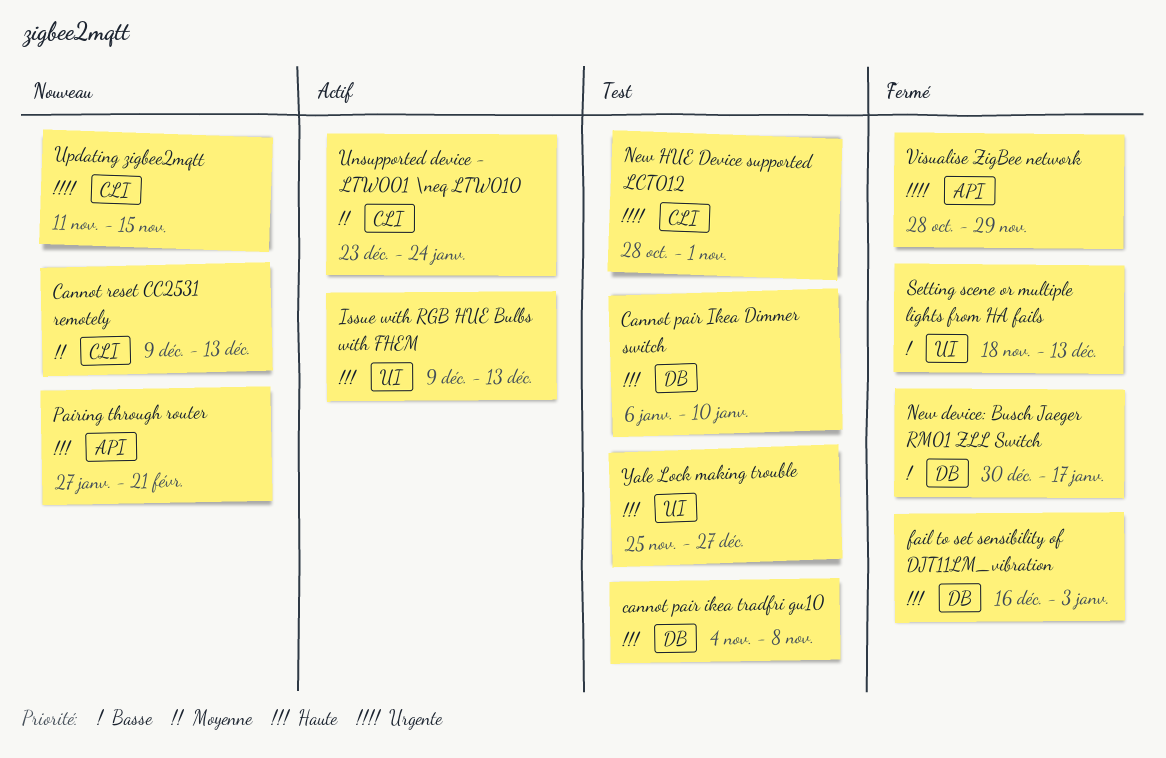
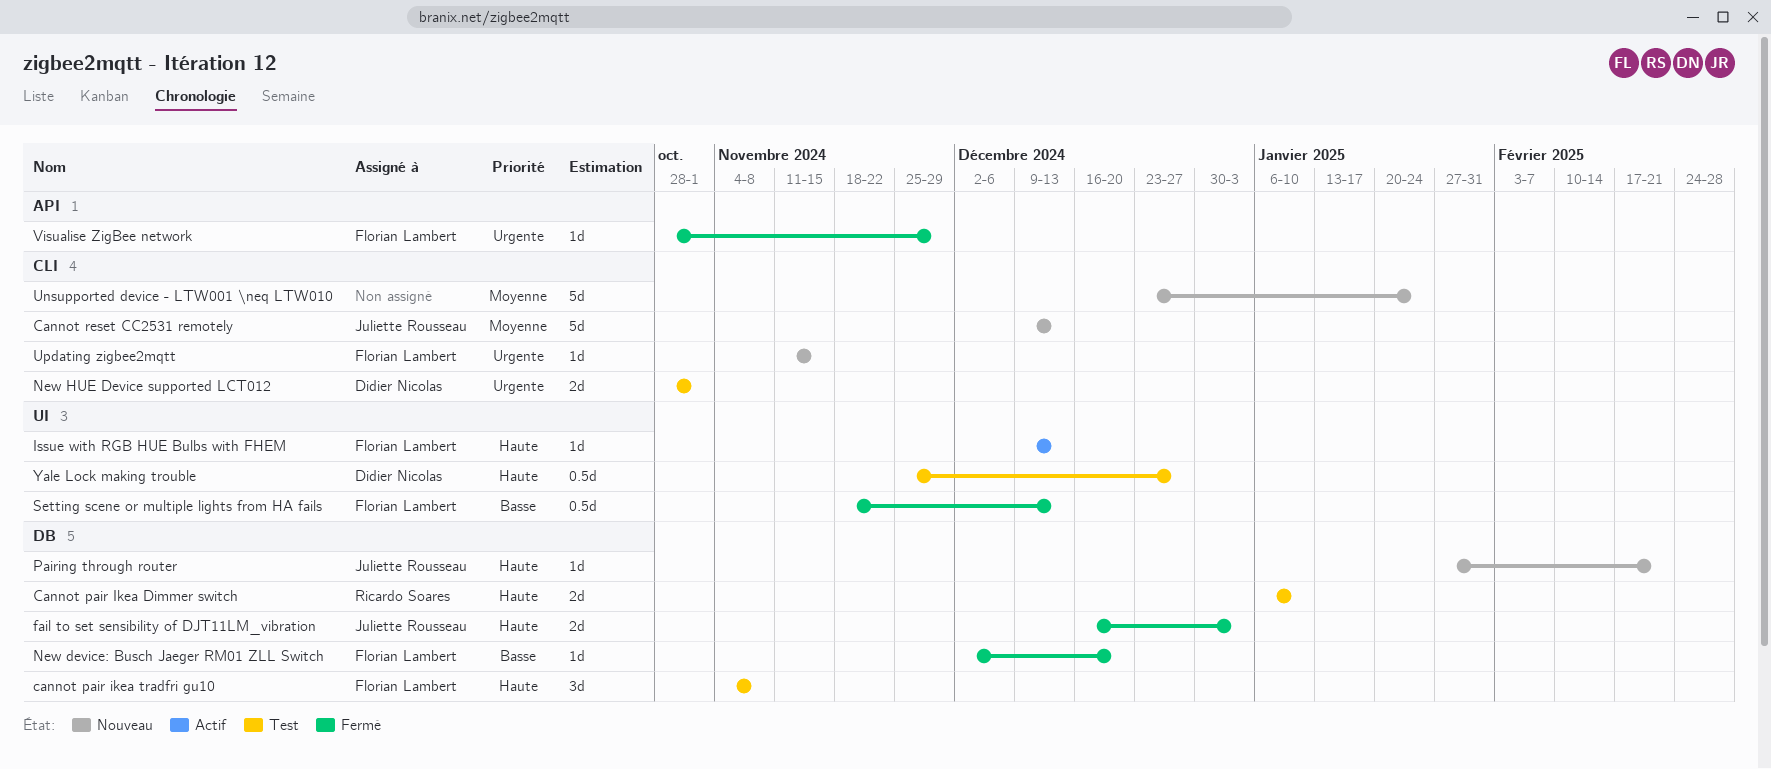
New device: Busch Jaeger RM01 ZLL Switch, start: Dec 30 -> Dec 2
New device: Busch Jaeger RM01 ZLL Switch, due: Jan 17 -> Dec 20
Pairing through router, label: API -> DB
Unsupported device - LTW001 \neq LTW010, status: Actif -> Nouveau

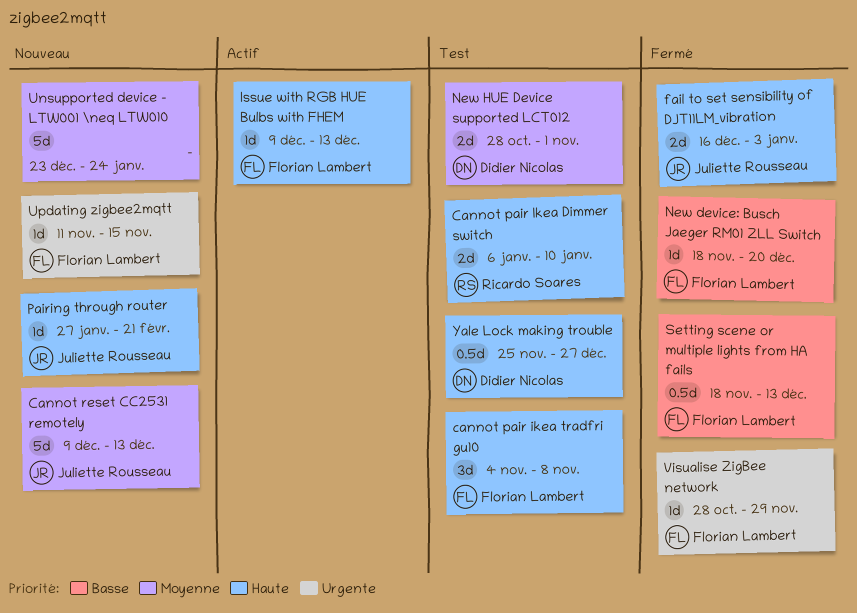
New device: Busch Jaeger RM01 ZLL Switch, start: Dec 2 -> Nov 18
New HUE Device supported LCT012, priority: Urgente -> Moyenne

